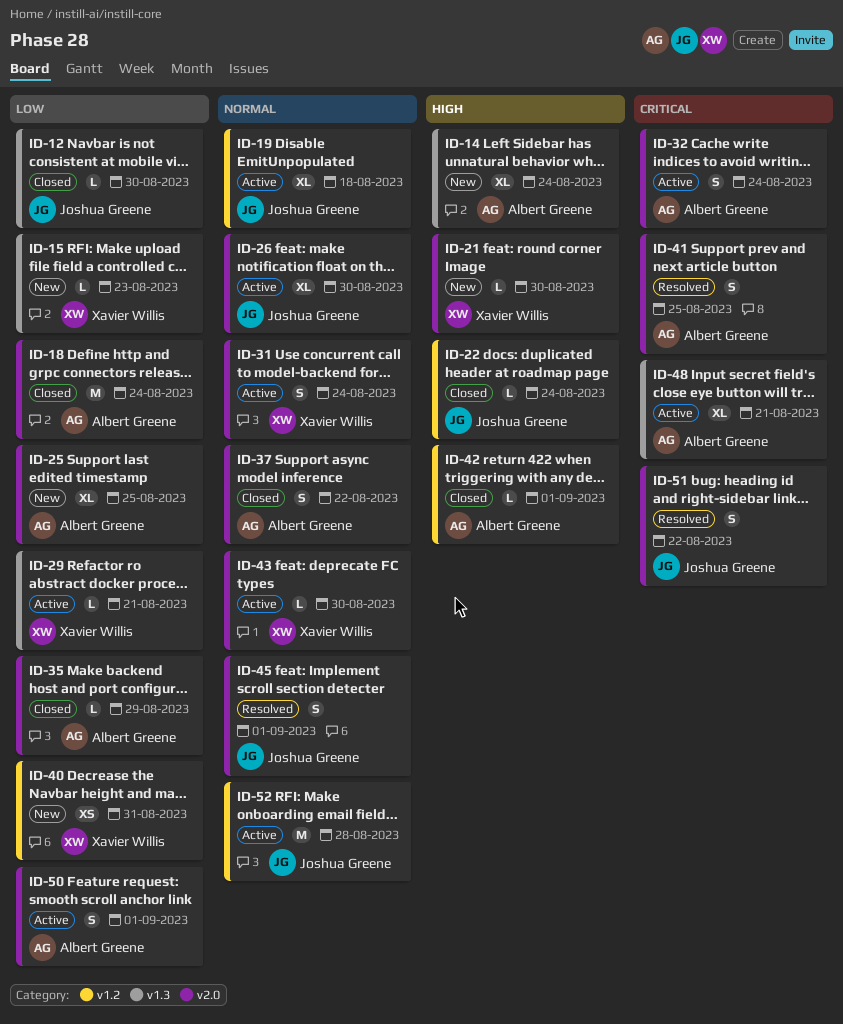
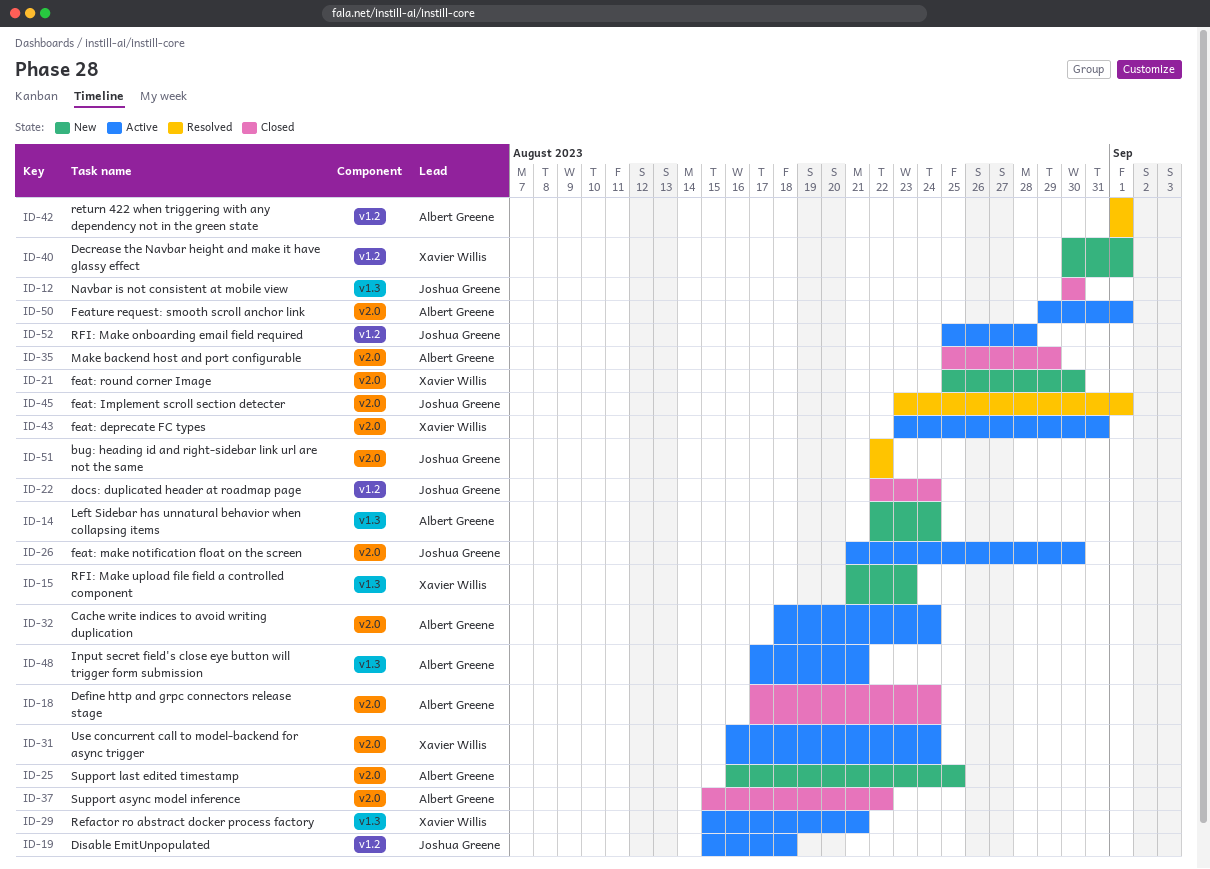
ID-40, due: Aug 31 -> Sep 1
ID-41: present -> none
ID-42, status: Closed -> Resolved
ID-43, due: Aug 30 -> Aug 31

